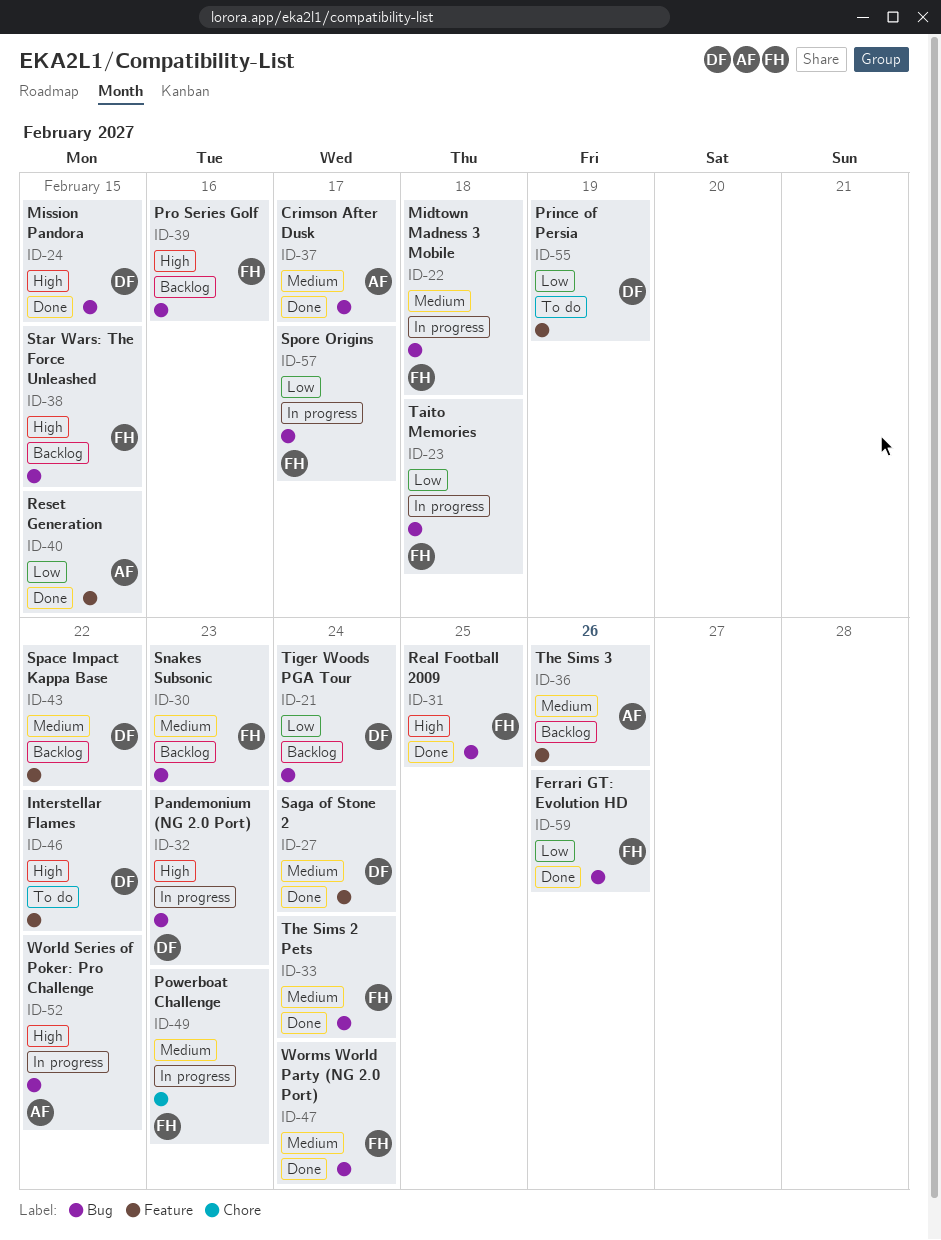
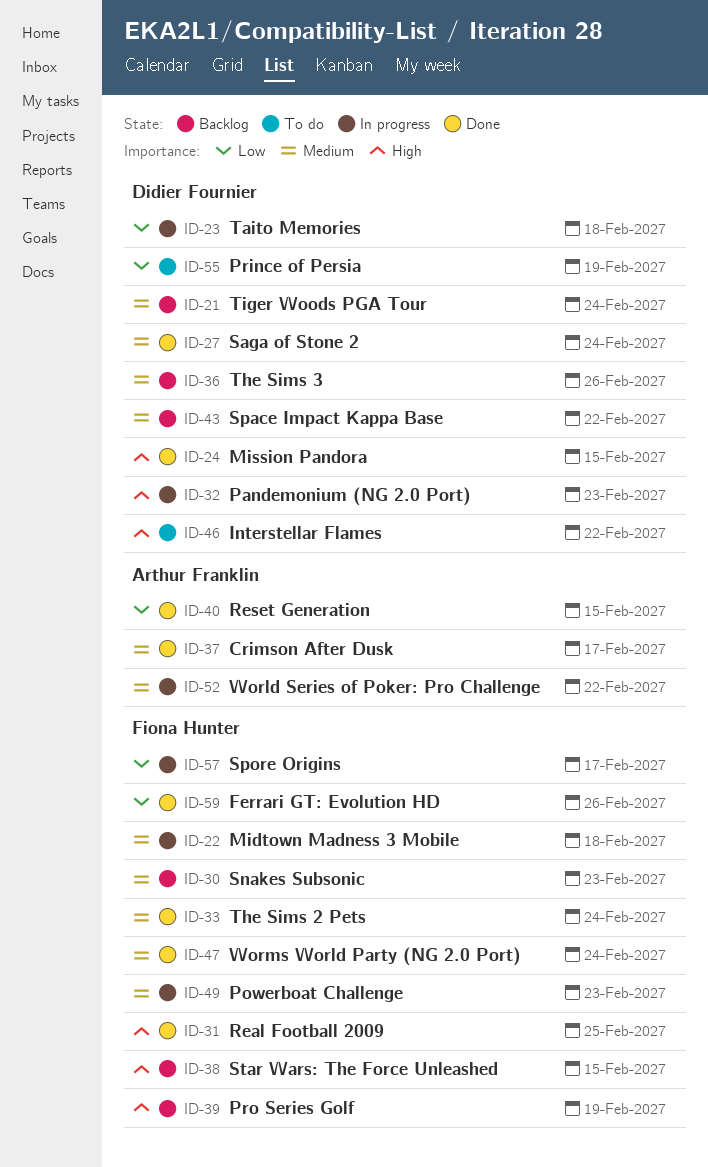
ID-21, priority: Low -> Medium
ID-23, owner: Fiona Hunter -> Didier Fournier
ID-36, owner: Arthur Franklin -> Didier Fournier
ID-39, due: Feb 16 -> Feb 19
ID-52, priority: High -> Medium

